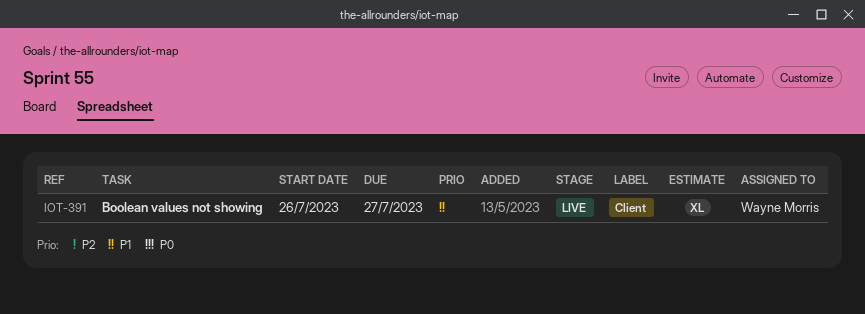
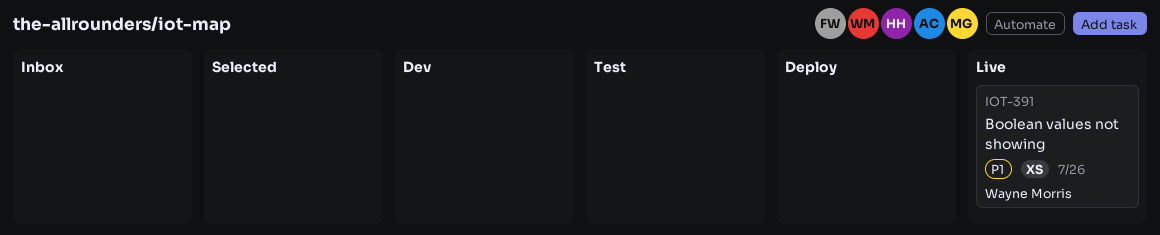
IOT-391, estimate: XL -> XS
IOT-391, due: Jul 27 -> Jul 26

